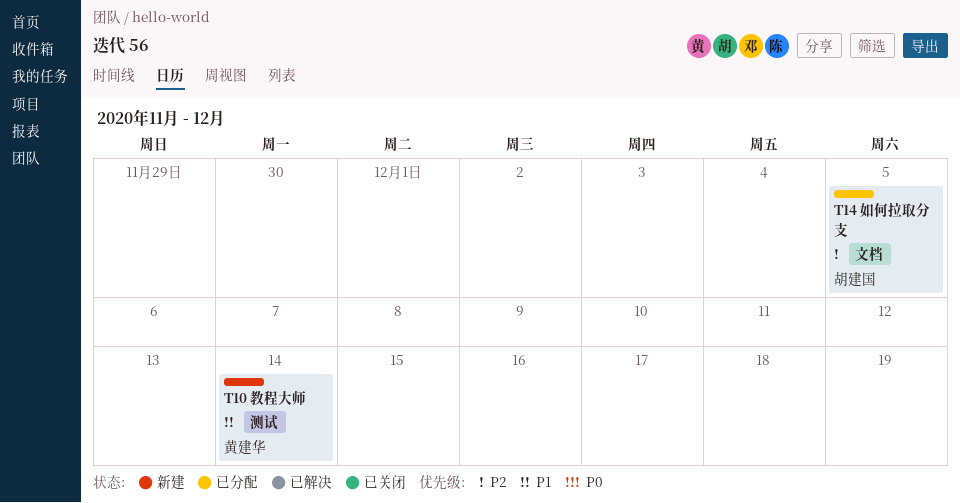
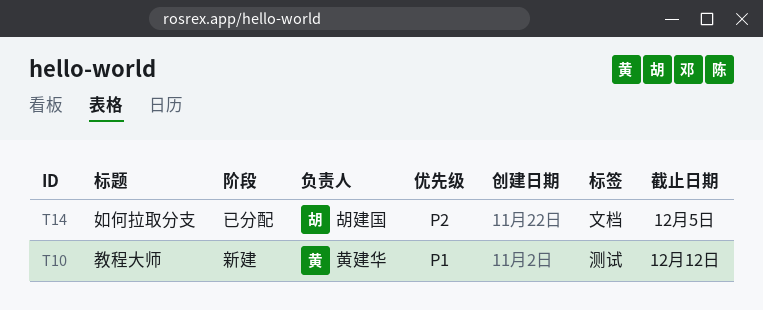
T10, due: Dec 14 -> Dec 12

